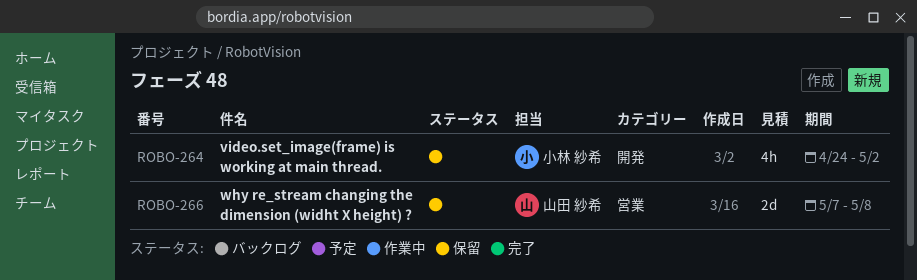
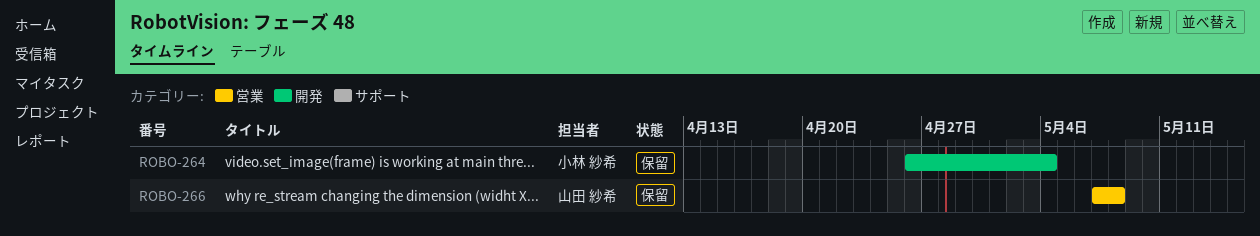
ROBO-264, start: Apr 24 -> Apr 26
ROBO-264, due: May 2 -> May 4

